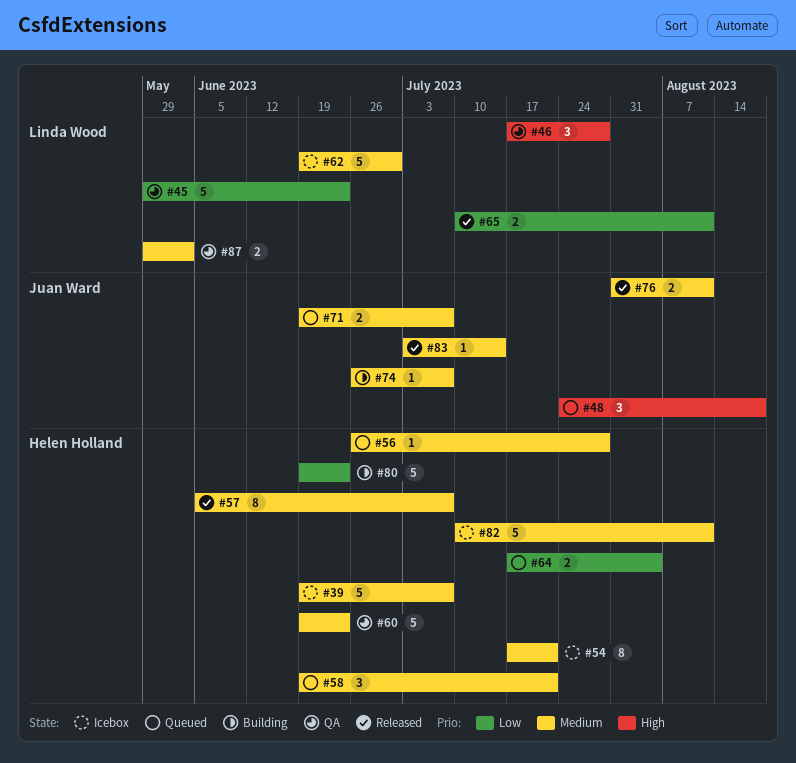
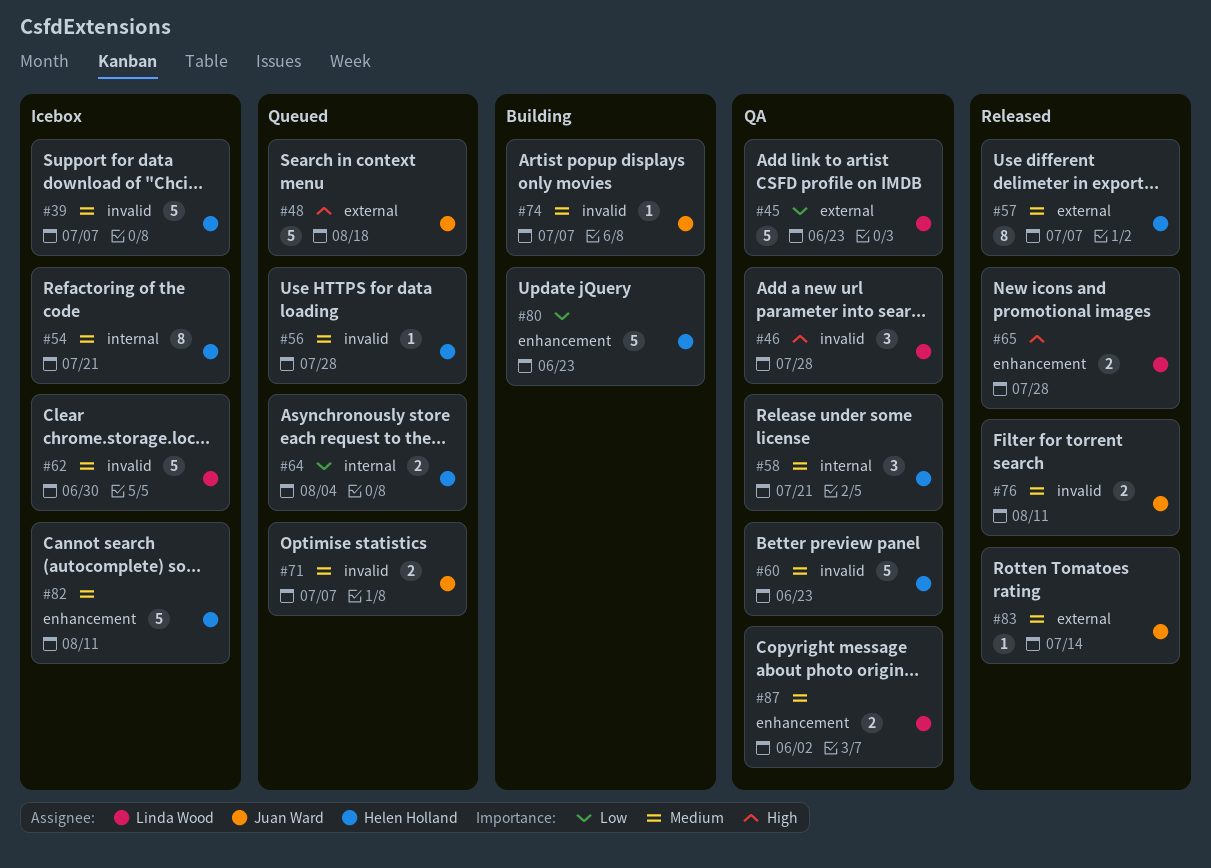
#48, estimate: 3 -> 5
#58, status: Queued -> QA
#65, priority: Low -> High
#65, due: Aug 11 -> Jul 28

